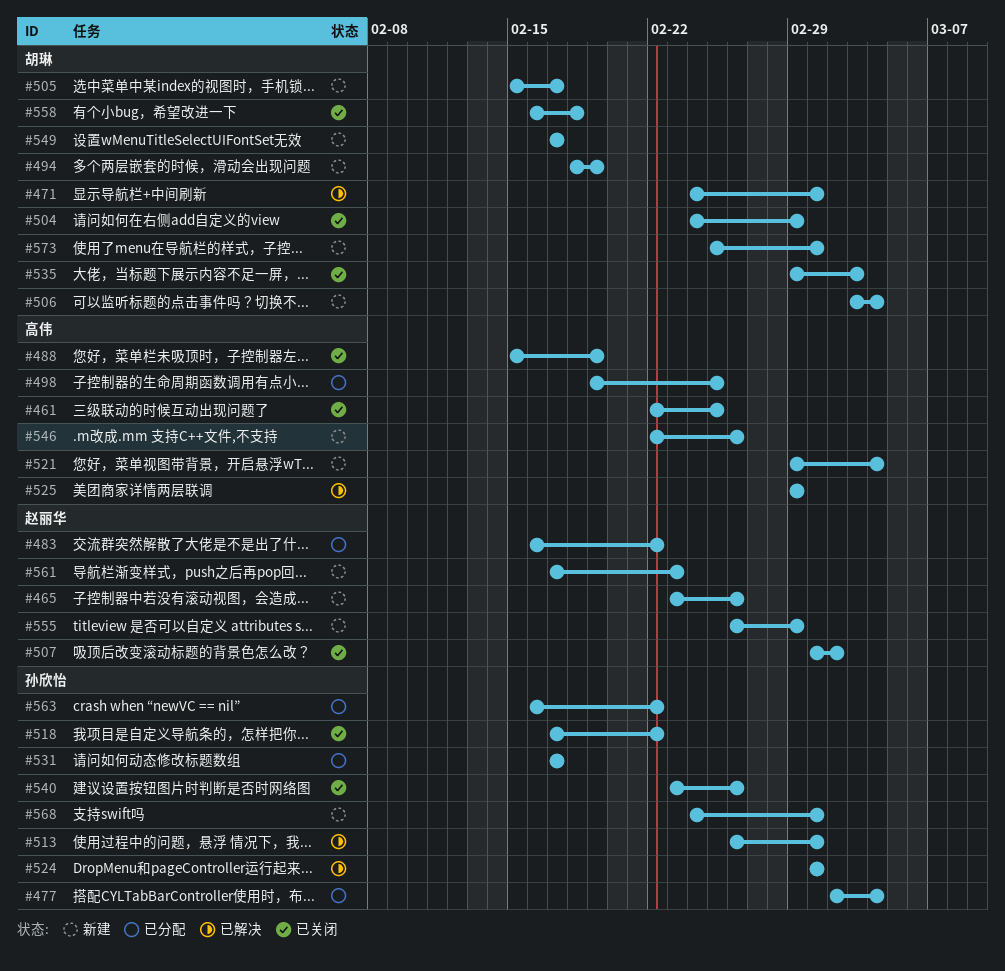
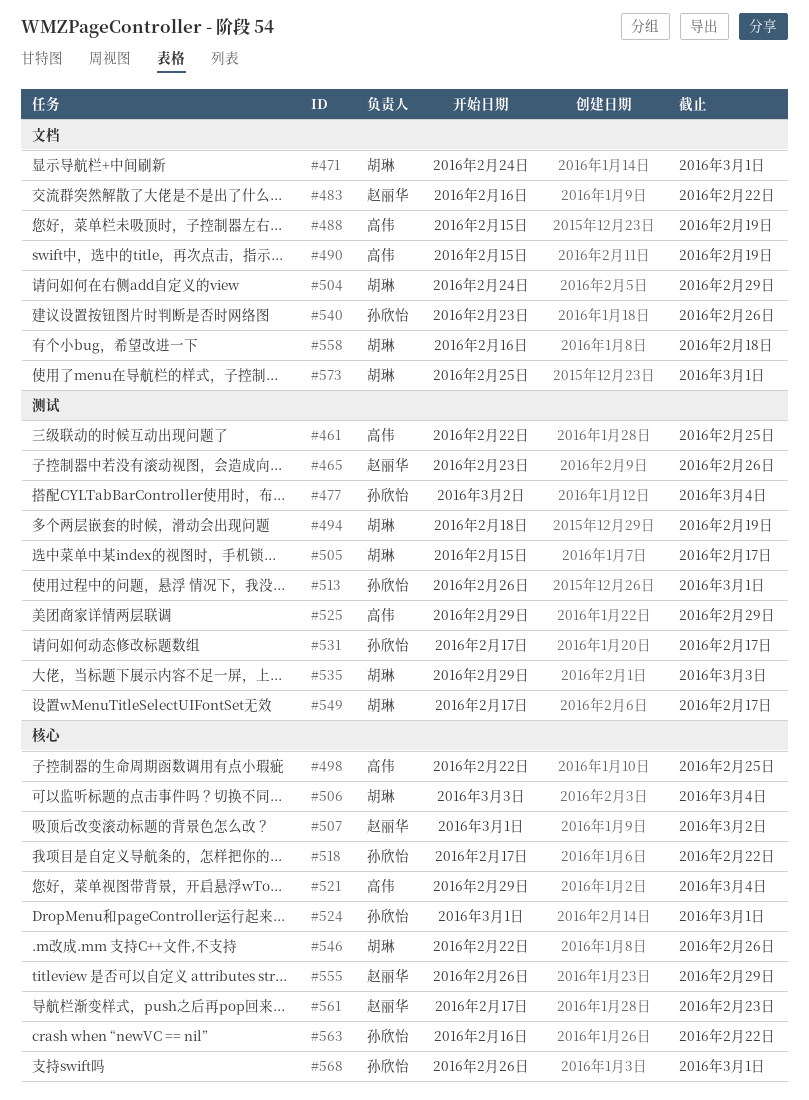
#490: none -> present
#498, start: Feb 19 -> Feb 22
#546, owner: 高伟 -> 胡琳
#568, start: Feb 24 -> Feb 26

